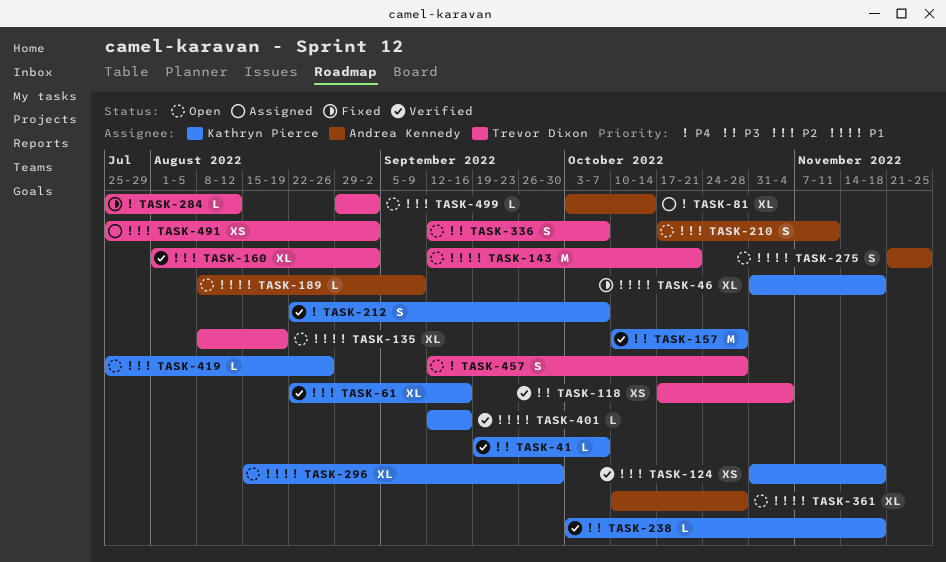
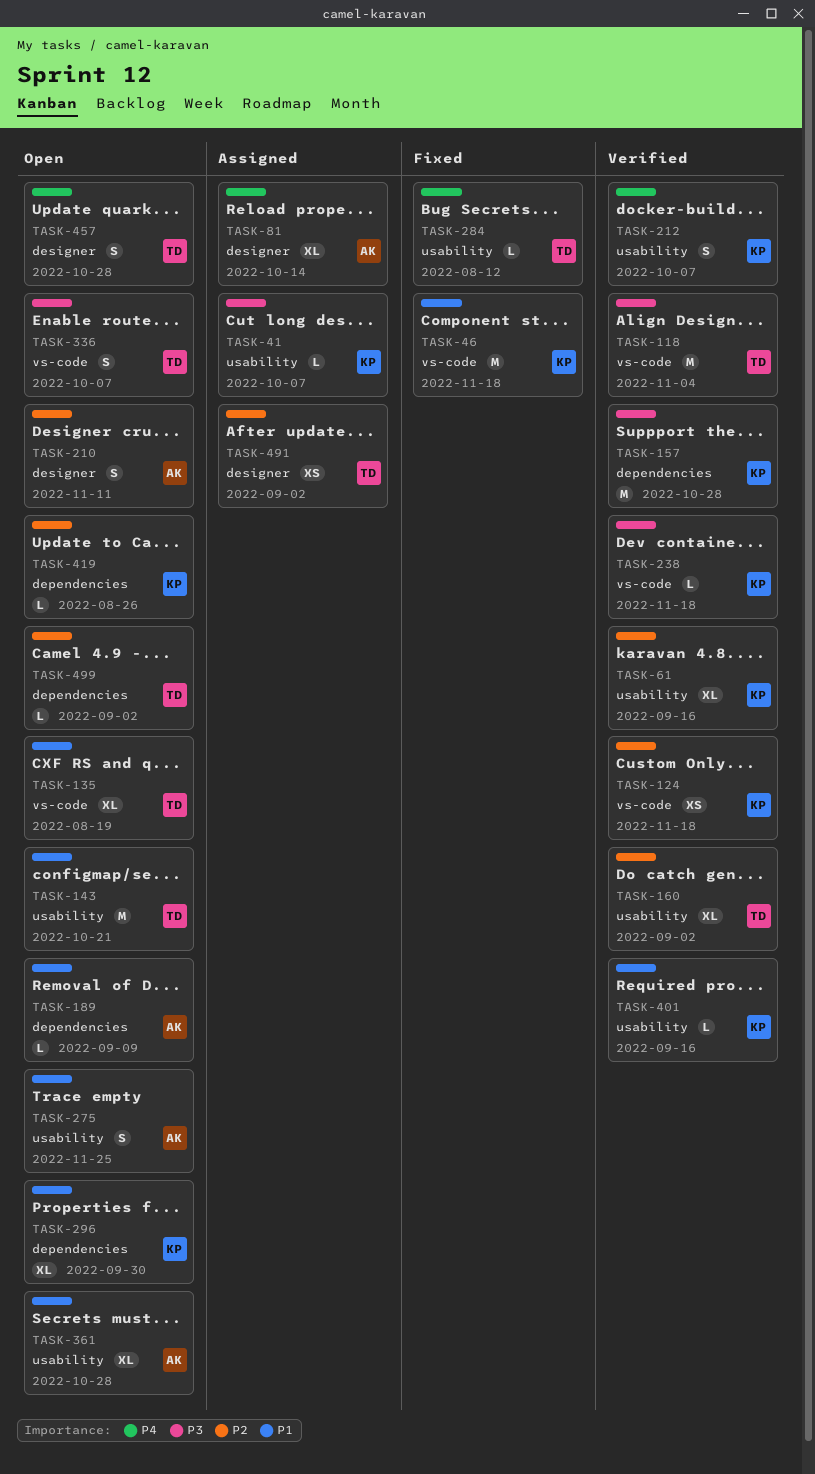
TASK-41, status: Verified -> Assigned
TASK-46, estimate: XL -> M
TASK-118, estimate: XS -> M

